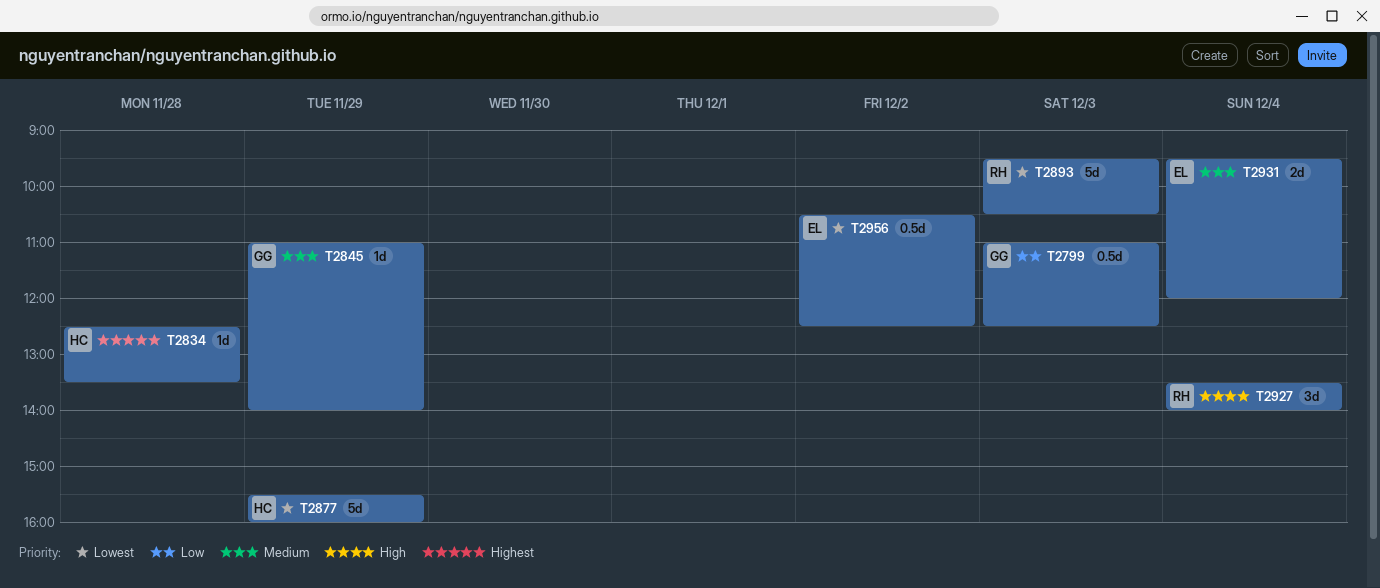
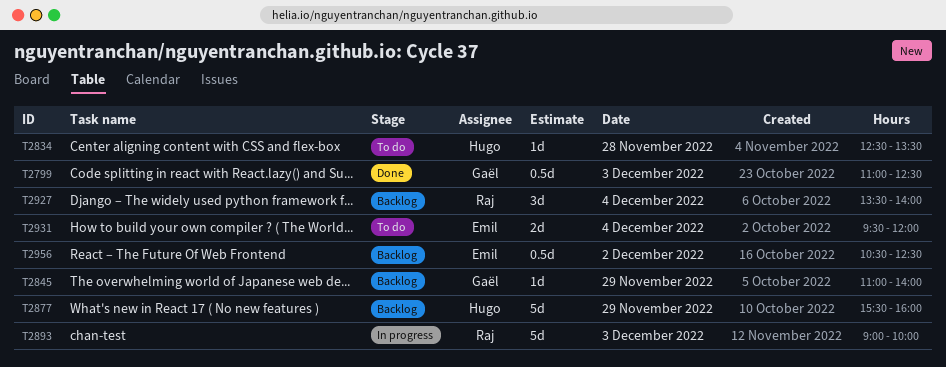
T2893, begins: 09:30 -> 09:00
T2893, ends: 10:30 -> 10:00

